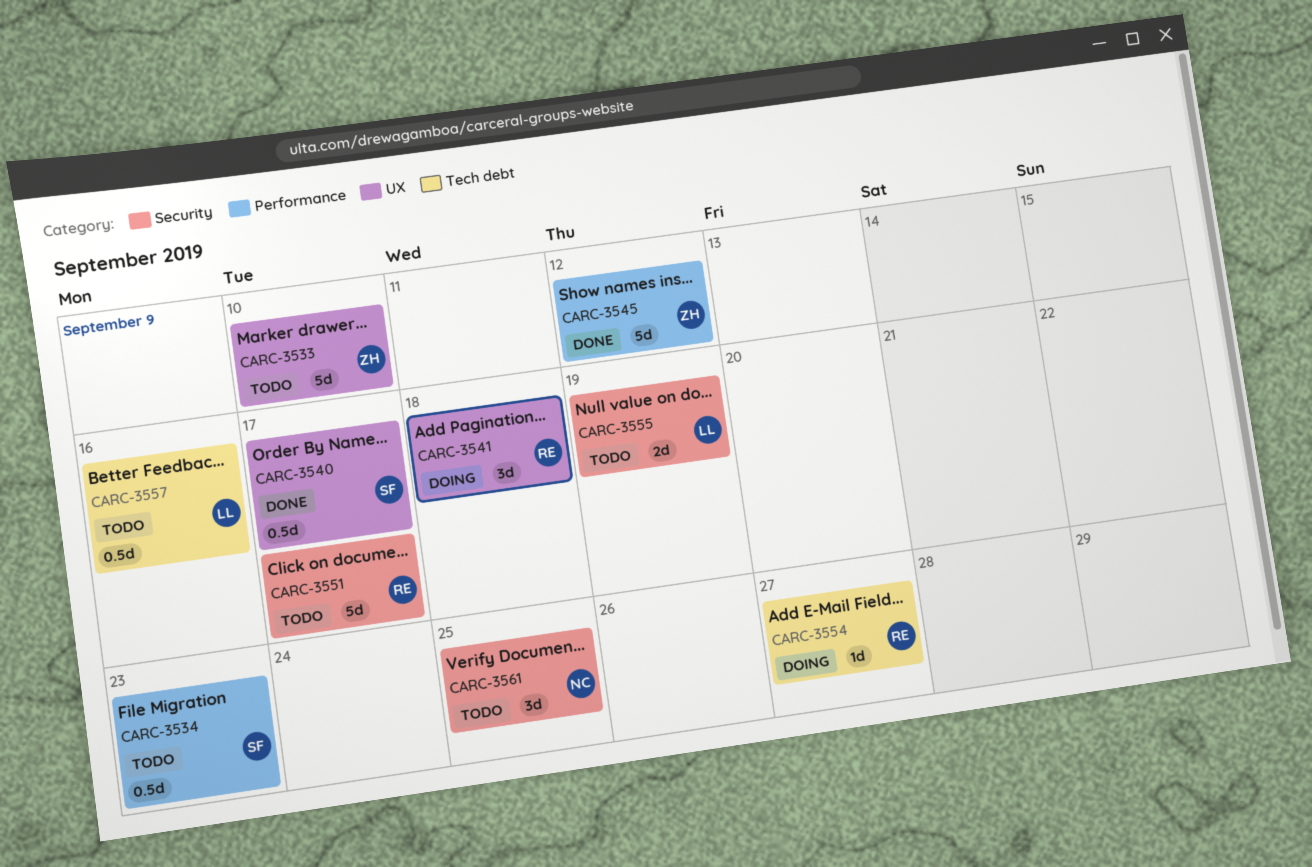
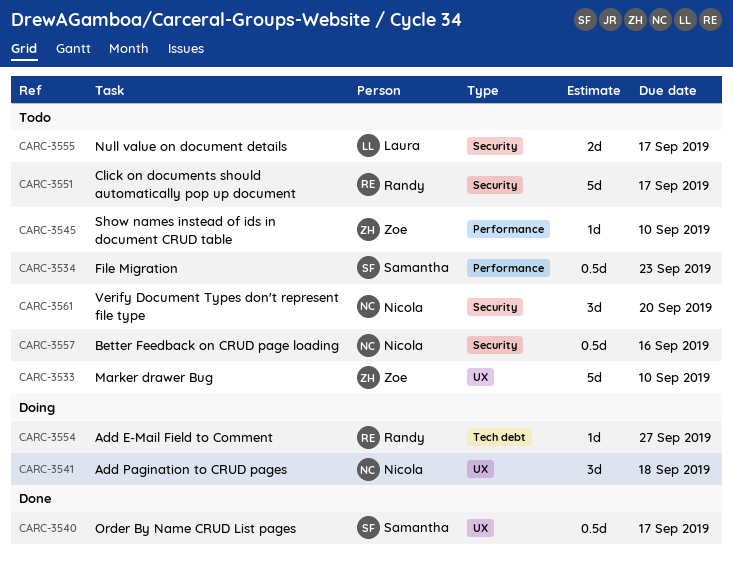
CARC-3541, owner: Randy -> Nicola
CARC-3545, status: Done -> Todo
CARC-3545, estimate: 5d -> 1d
CARC-3545, due: Sep 12 -> Sep 10
CARC-3555, due: Sep 19 -> Sep 17
CARC-3557, owner: Laura -> Nicola
CARC-3557, label: Tech debt -> Security
CARC-3561, due: Sep 25 -> Sep 20

